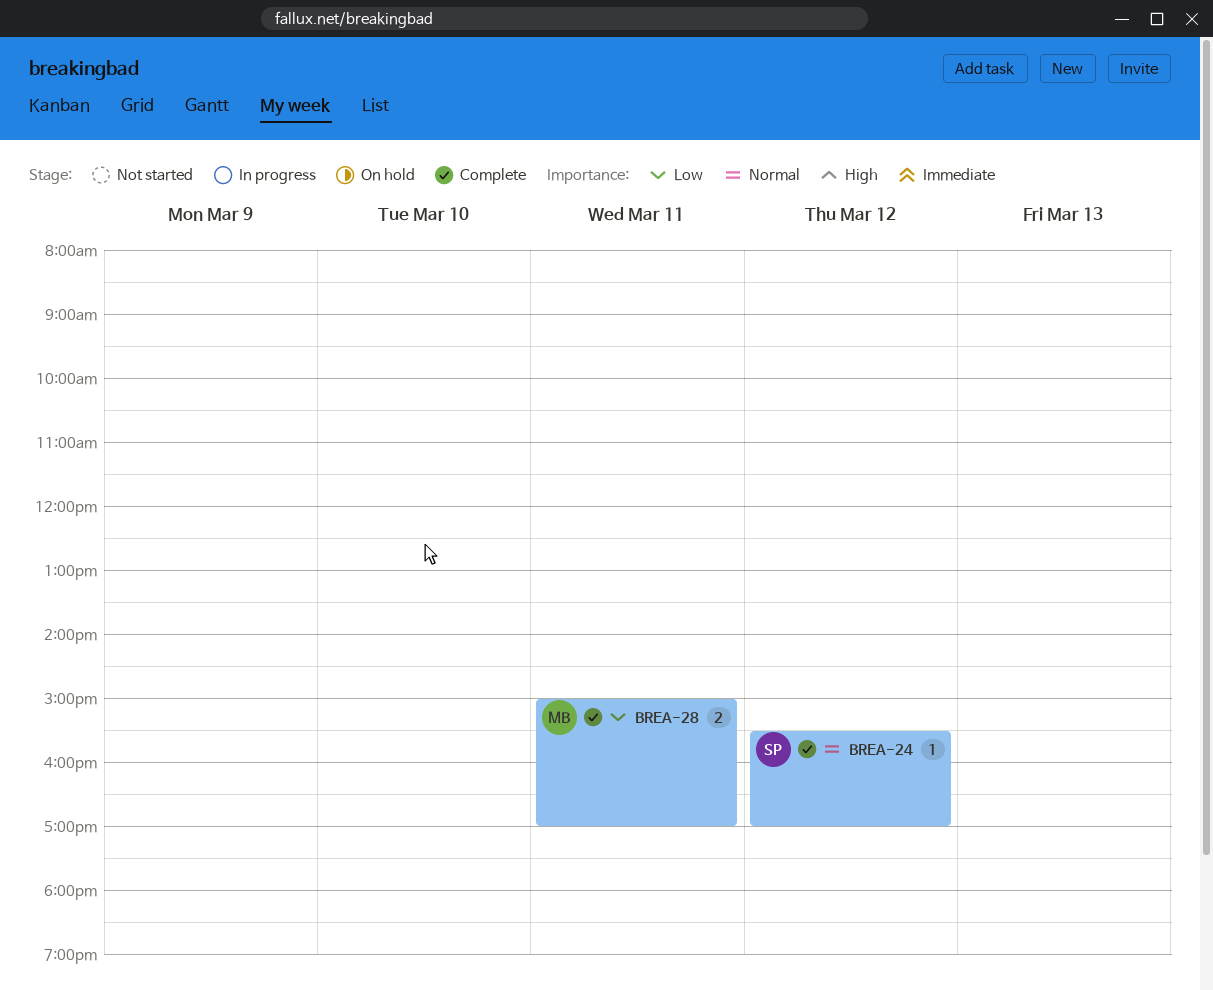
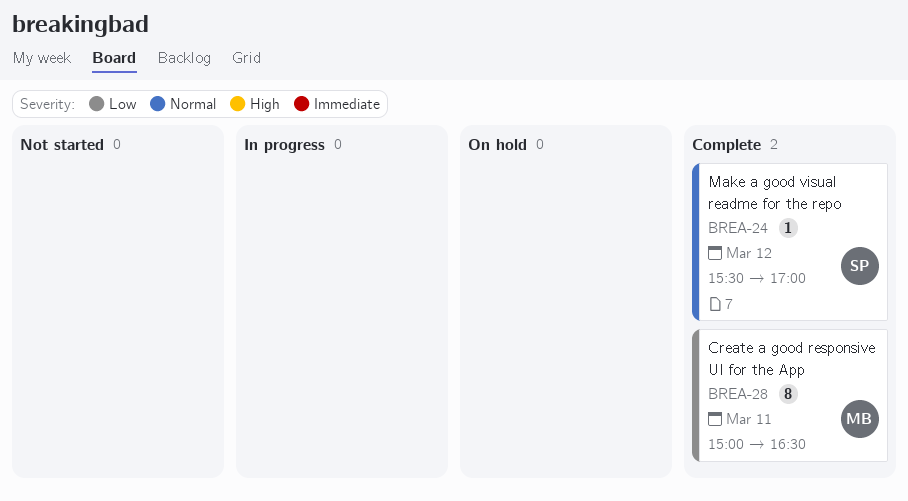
BREA-28, estimate: 2 -> 8
BREA-28, ends: 17:00 -> 16:30

